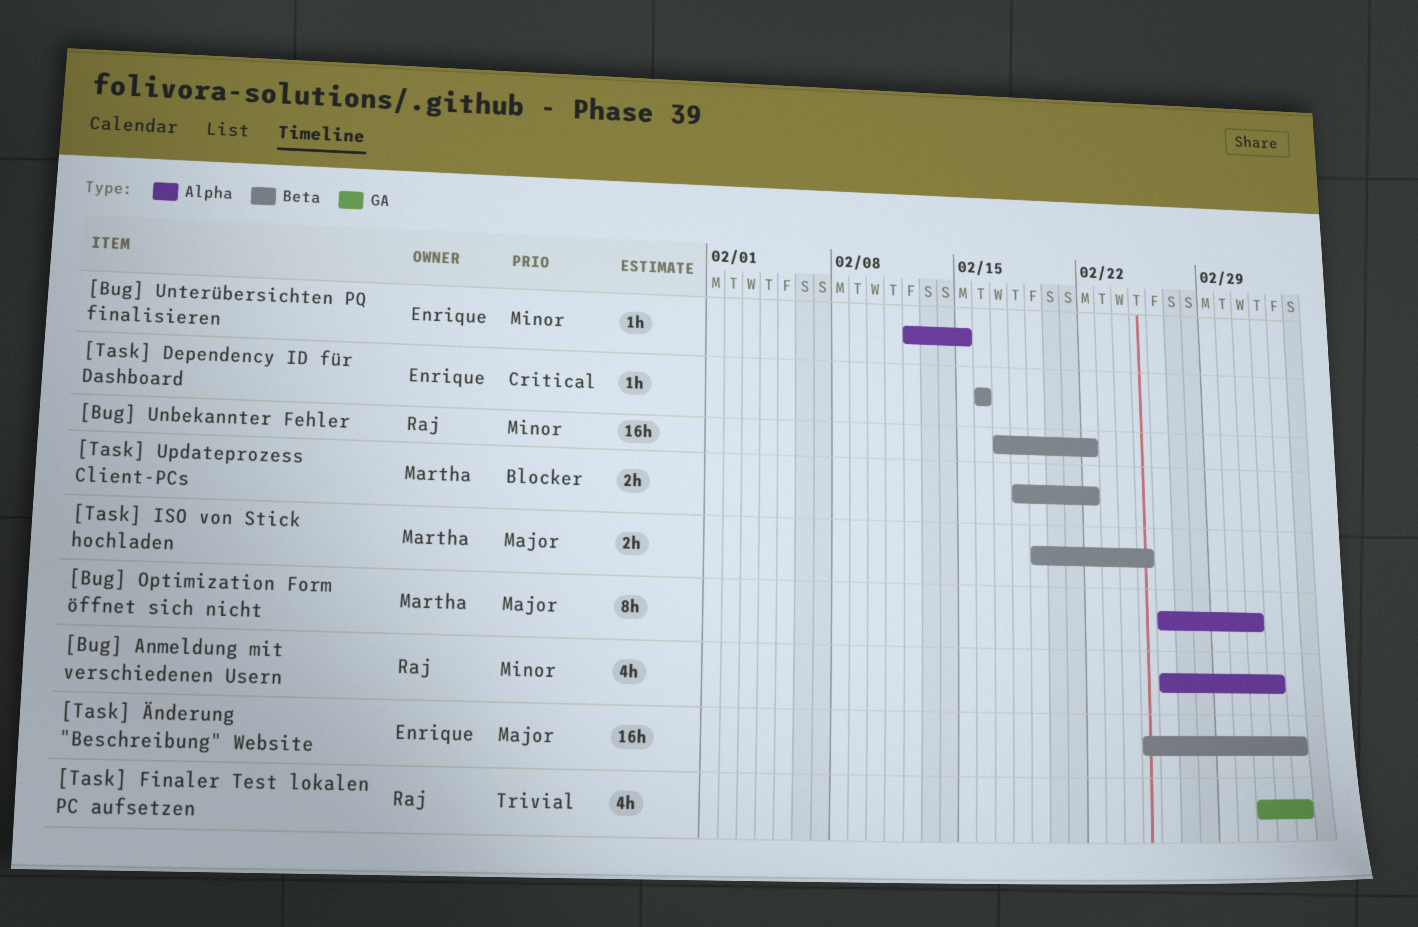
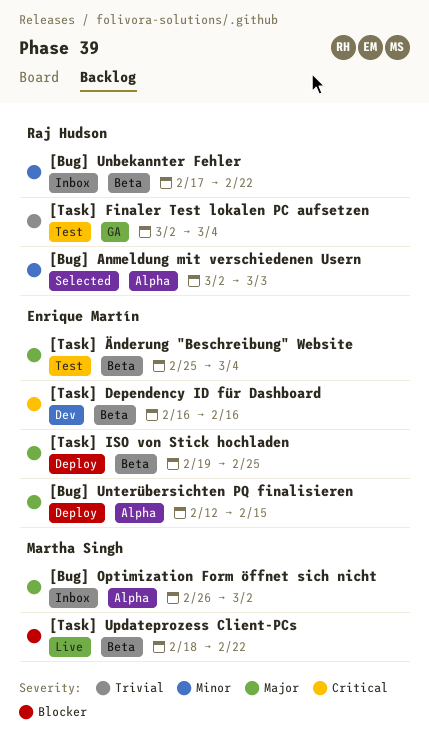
[Bug] Anmeldung mit verschiedenen Usern, start: Feb 26 -> Mar 2
[Bug] Unterübersichten PQ finalisieren, priority: Minor -> Major
[Task] ISO von Stick hochladen, owner: Martha Singh -> Enrique Martín

